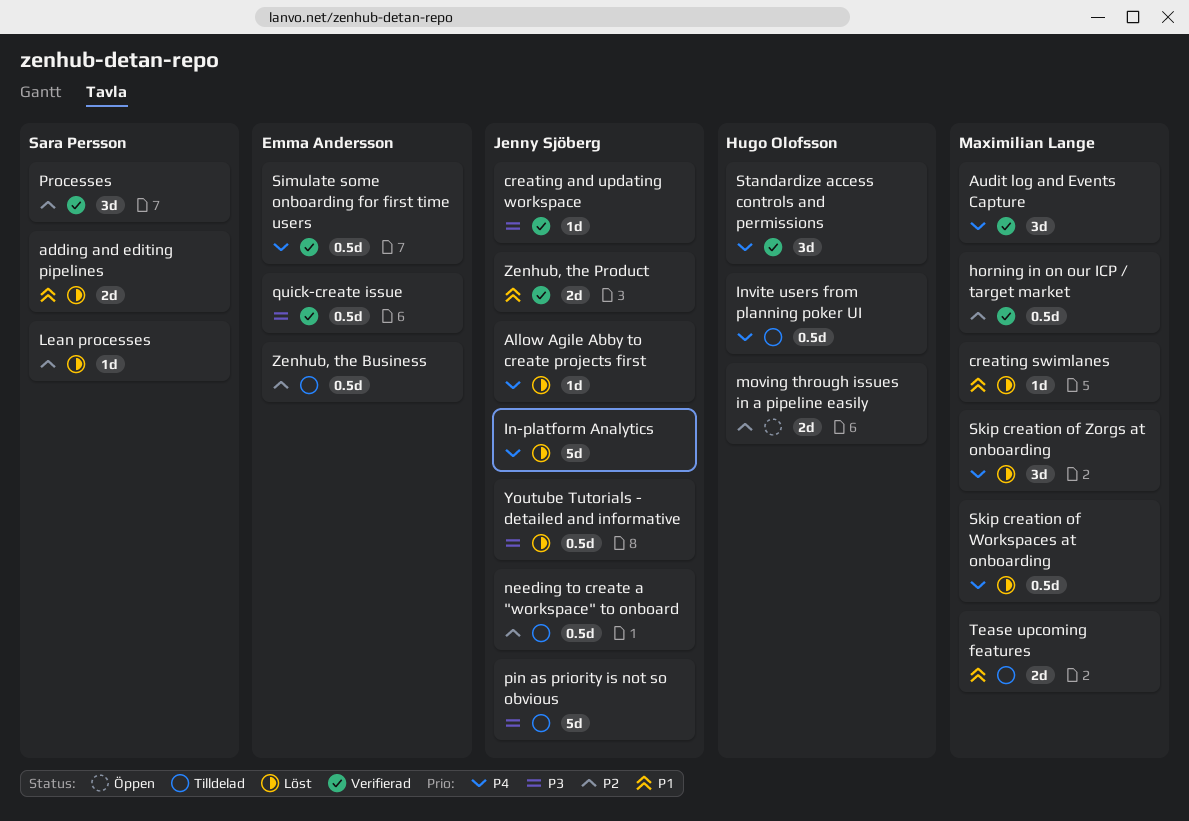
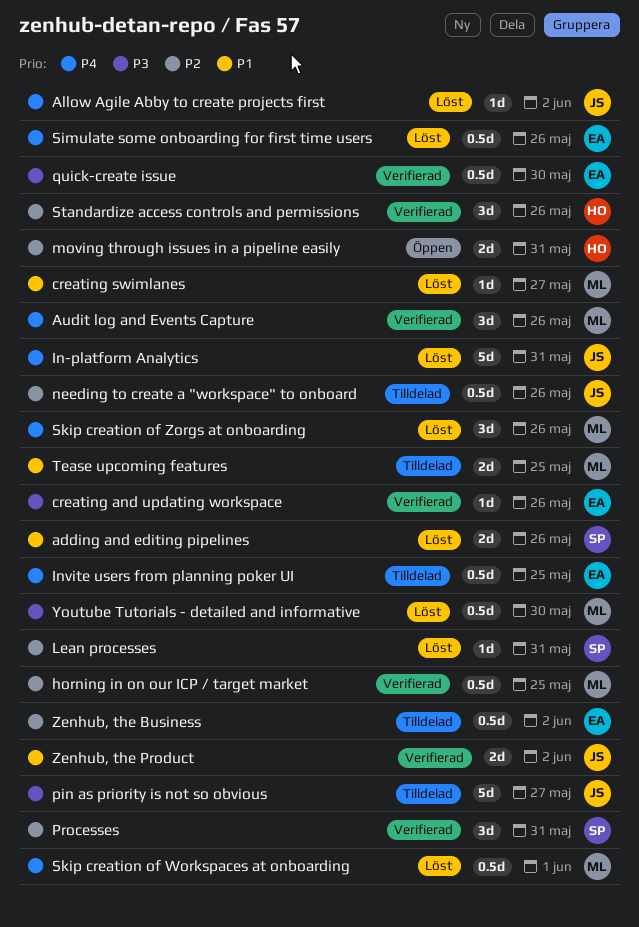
creating and updating workspace, owner: Jenny Sjöberg -> Emma Andersson
Invite users from planning poker UI, owner: Hugo Olofsson -> Emma Andersson
Simulate some onboarding for first time users, status: Verifierad -> Löst
Standardize access controls and permissions, priority: P4 -> P2
Youtube Tutorials - detailed and informative, owner: Jenny Sjöberg -> Maximilian Lange

